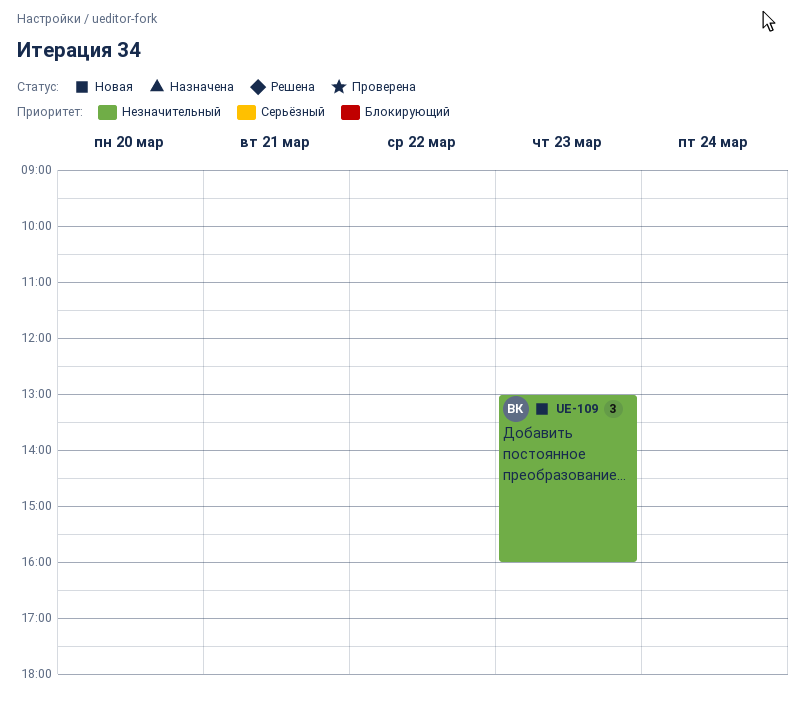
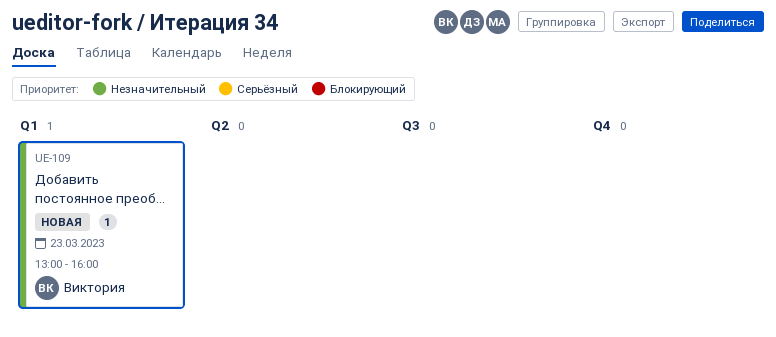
UE-109, estimate: 3 -> 1

